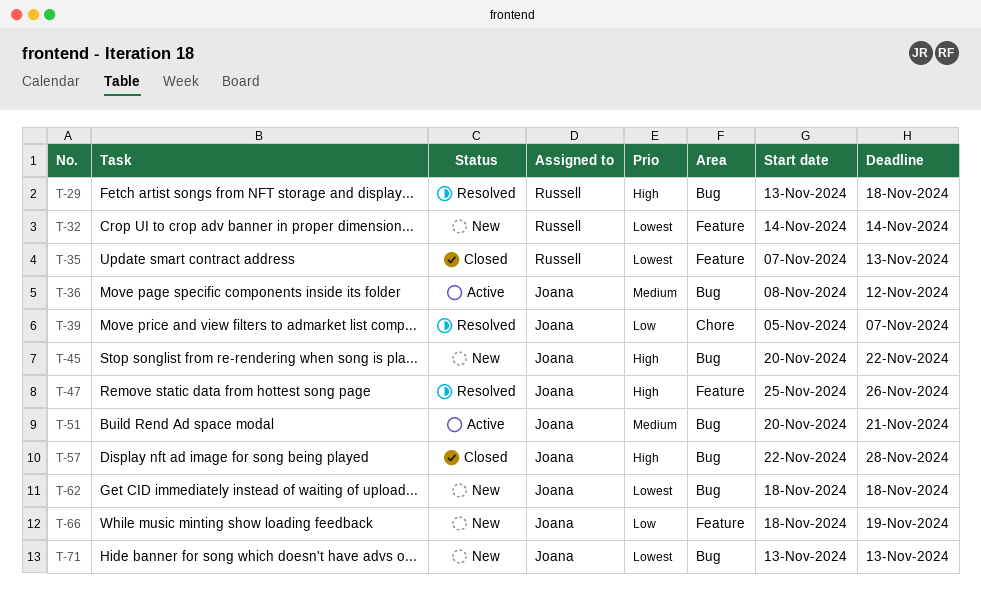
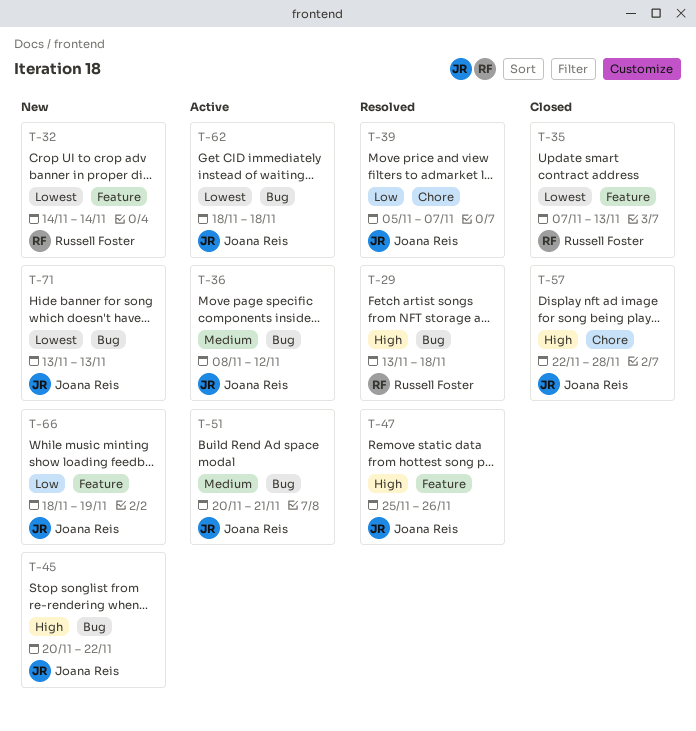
T-57, label: Bug -> Chore
T-62, status: New -> Active

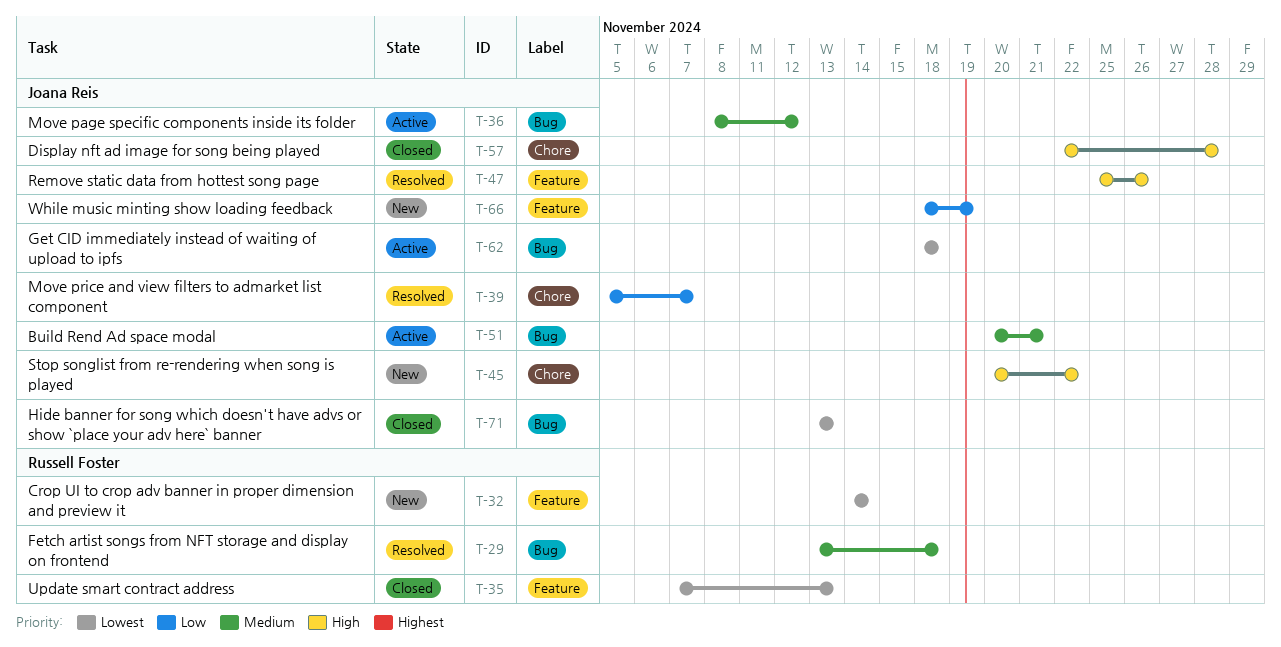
T-29, priority: High -> Medium
T-45, label: Bug -> Chore
T-71, status: New -> Closed

